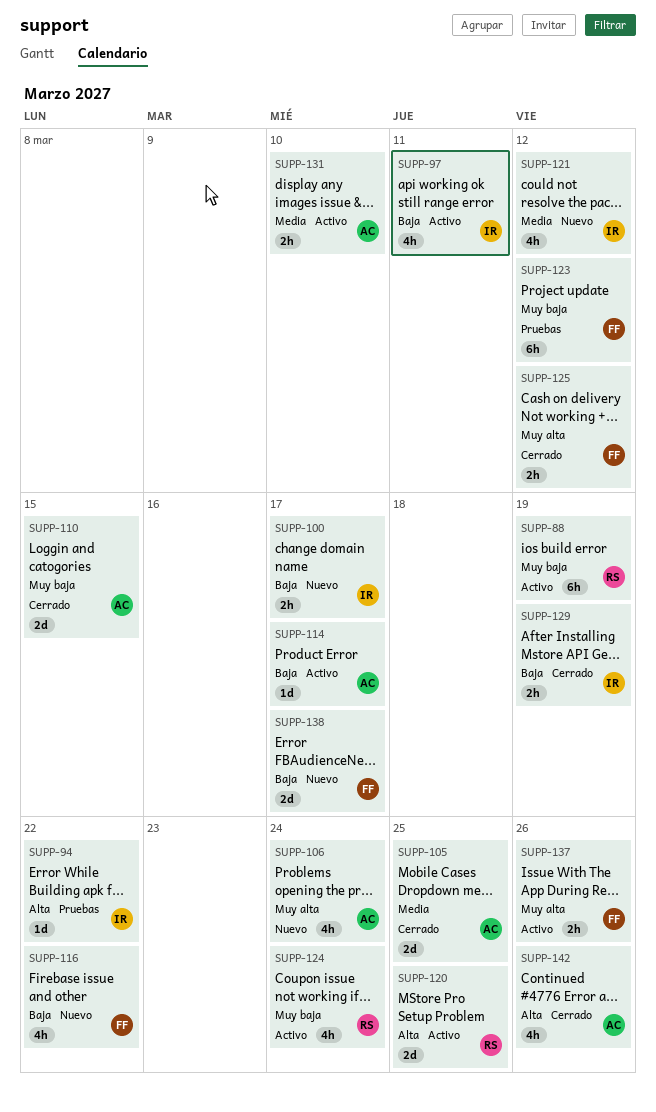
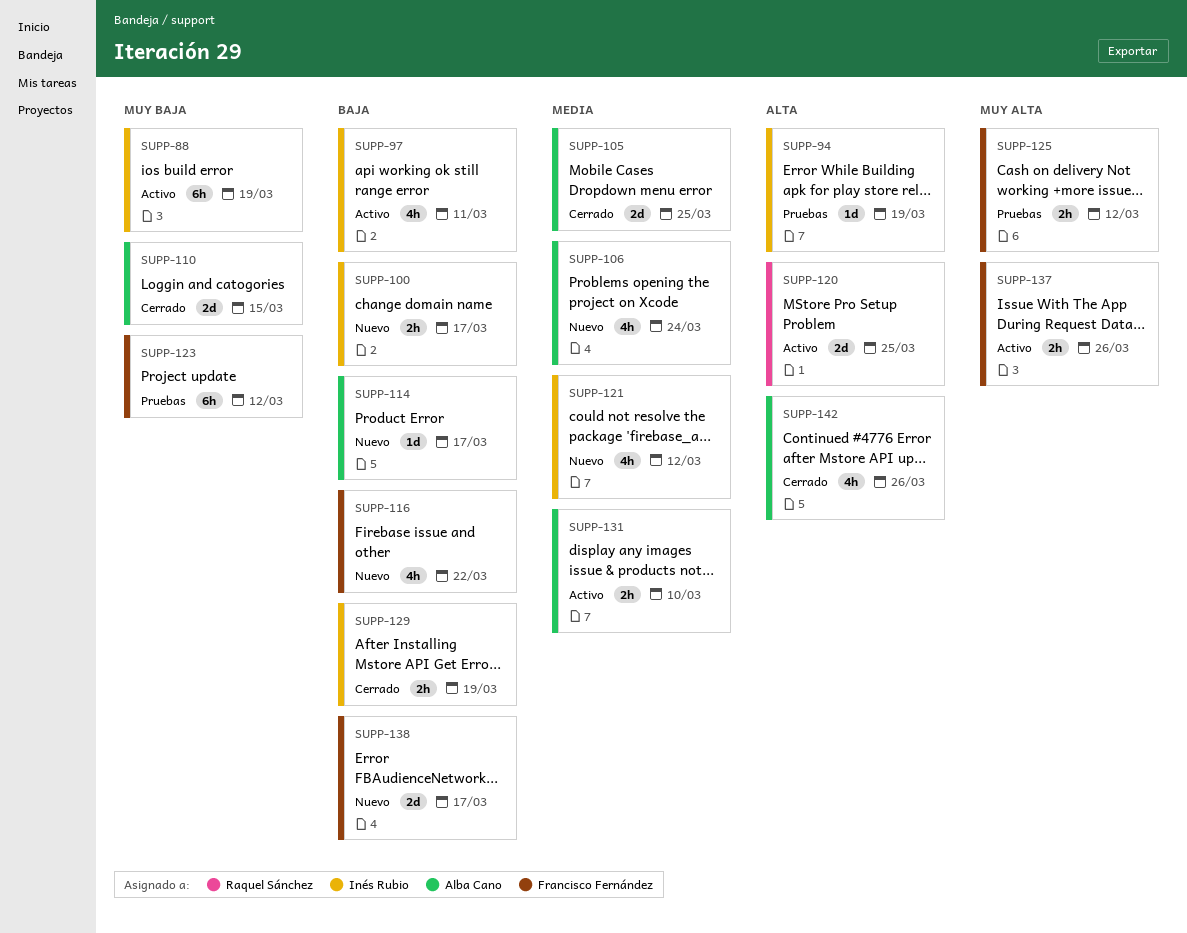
SUPP-88, owner: Raquel Sánchez -> Inés Rubio
SUPP-94, due: Mar 22 -> Mar 19
SUPP-106, priority: Muy alta -> Media
SUPP-114, status: Activo -> Nuevo
SUPP-124: present -> none
SUPP-125, status: Cerrado -> Pruebas

